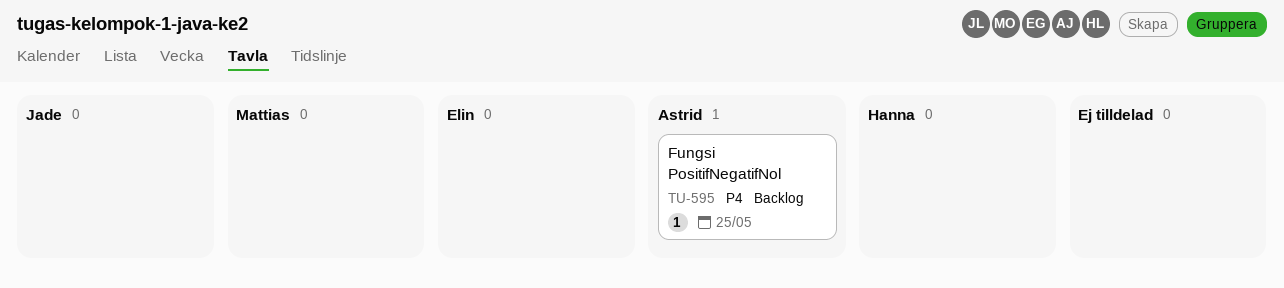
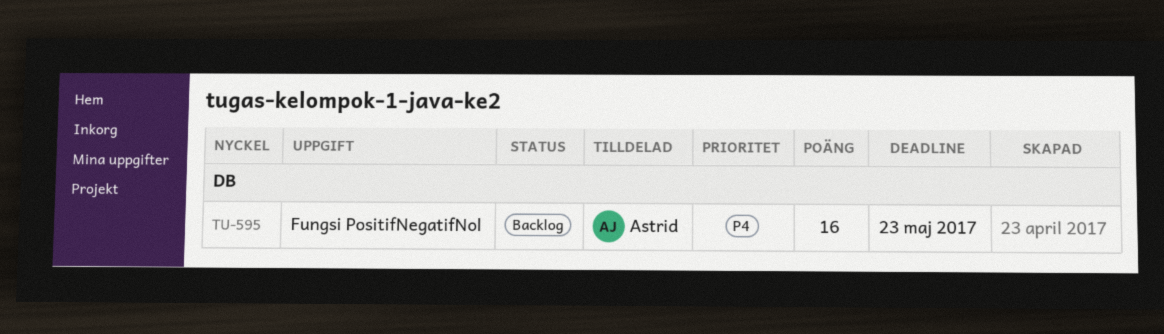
TU-595, estimate: 1 -> 16
TU-595, due: May 25 -> May 23

